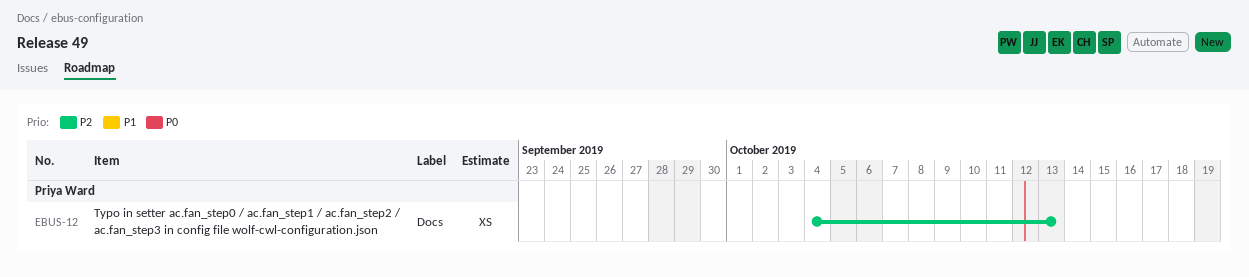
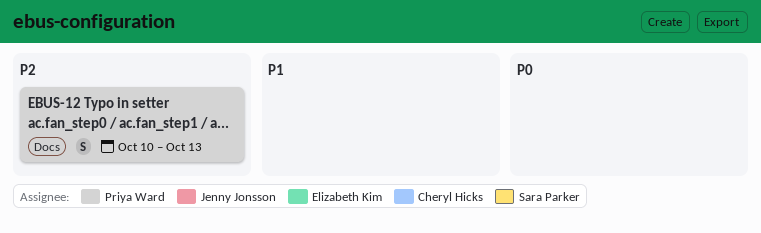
EBUS-12, estimate: XS -> S
EBUS-12, start: Oct 4 -> Oct 10

